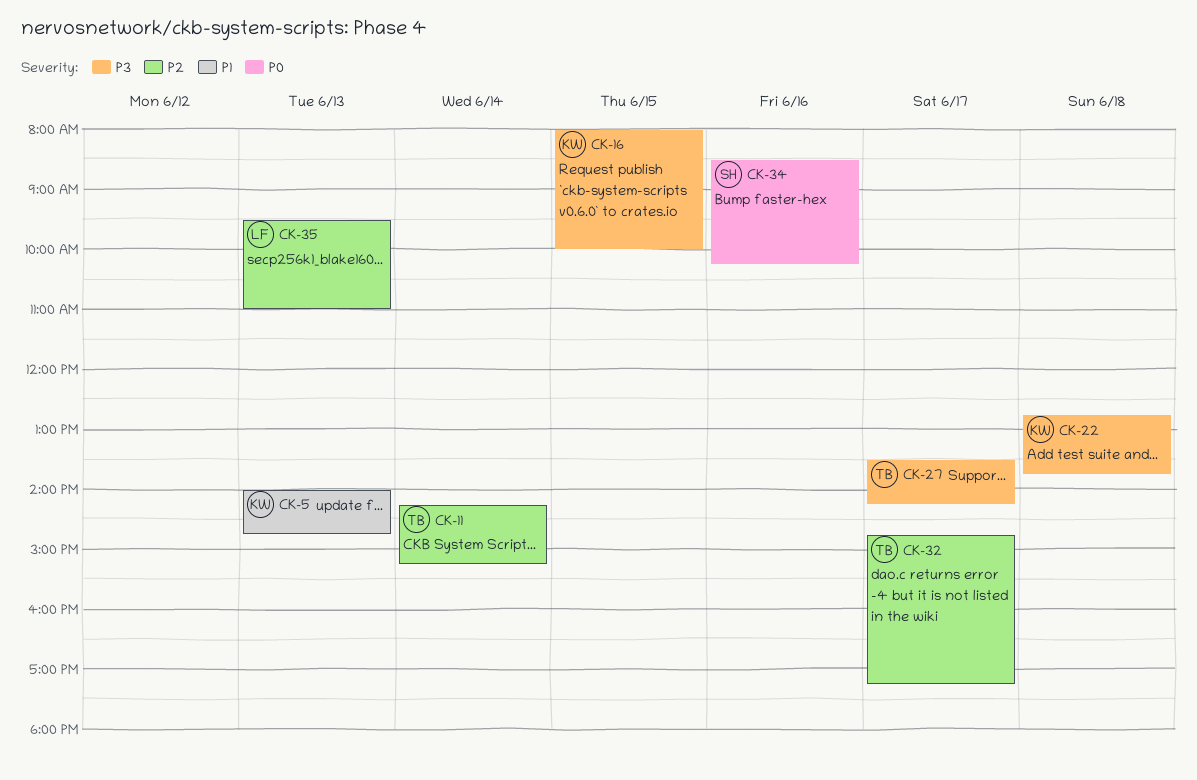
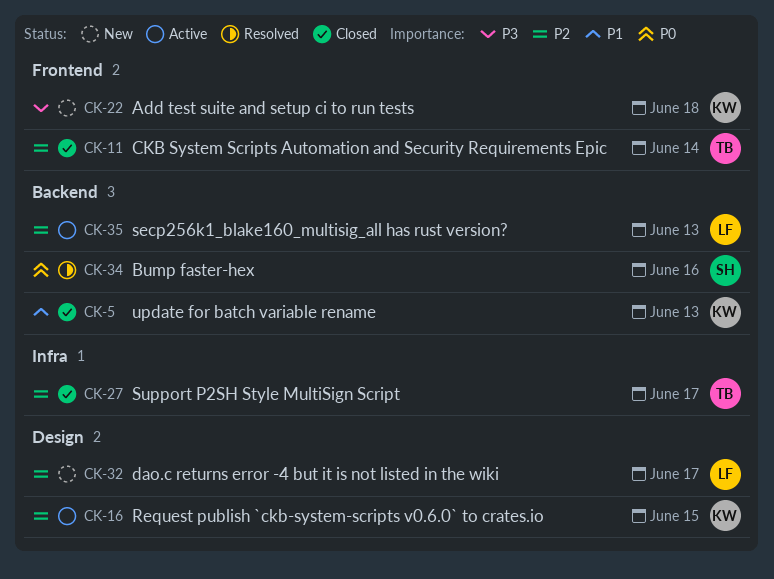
CK-16, priority: P3 -> P2
CK-27, priority: P3 -> P2
CK-32, owner: TB -> LF

